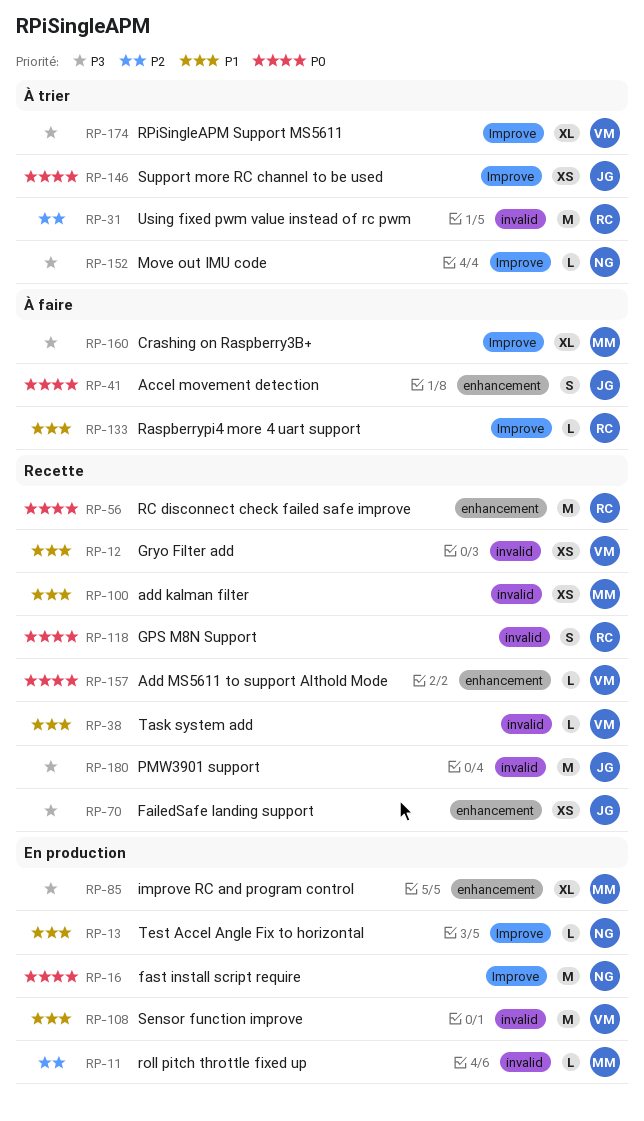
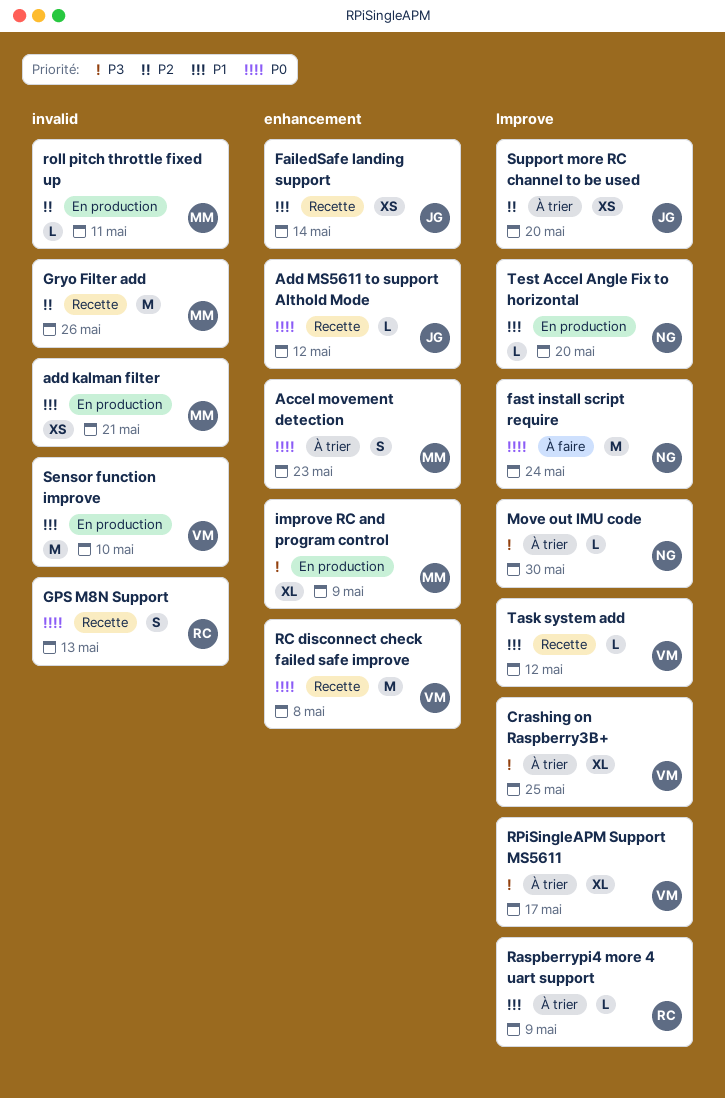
Accel movement detection, status: À faire -> À trier
Accel movement detection, owner: JG -> MM
add kalman filter, status: Recette -> En production
Add MS5611 to support Althold Mode, owner: VM -> JG
Crashing on Raspberry3B+, status: À faire -> À trier
Crashing on Raspberry3B+, owner: MM -> VM
FailedSafe landing support, priority: P3 -> P1
fast install script require, status: En production -> À faire
Gryo Filter add, owner: VM -> MM
Gryo Filter add, priority: P1 -> P2
Gryo Filter add, estimate: XS -> M
PMW3901 support: present -> none
Raspberrypi4 more 4 uart support, status: À faire -> À trier
RC disconnect check failed safe improve, owner: RC -> VM
Support more RC channel to be used, priority: P0 -> P2
Task system add, label: invalid -> Improve
Using fixed pwm value instead of rc pwm: present -> none

